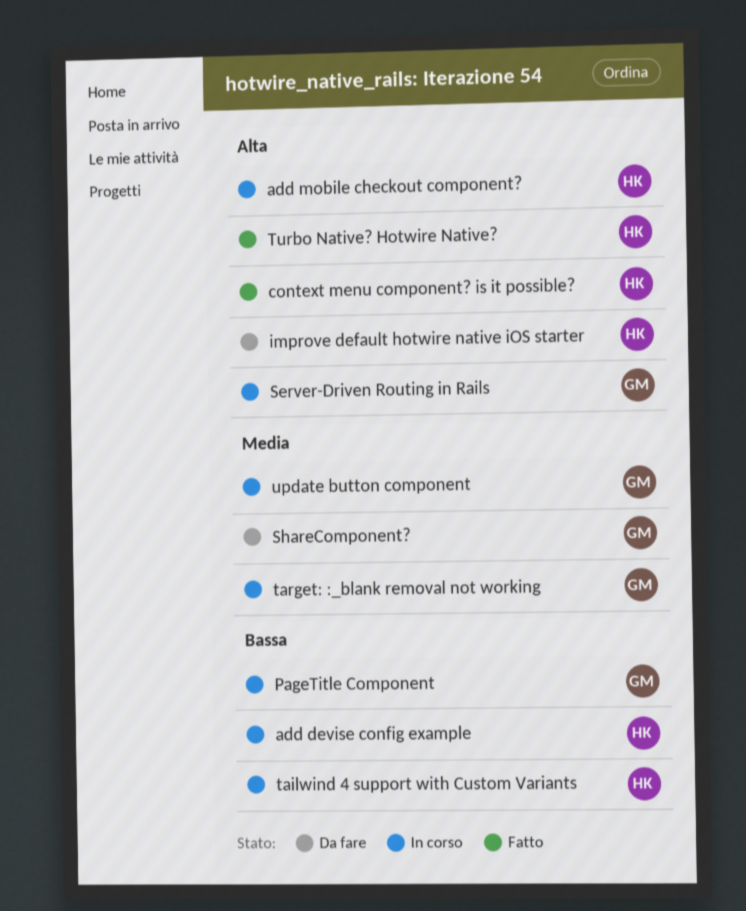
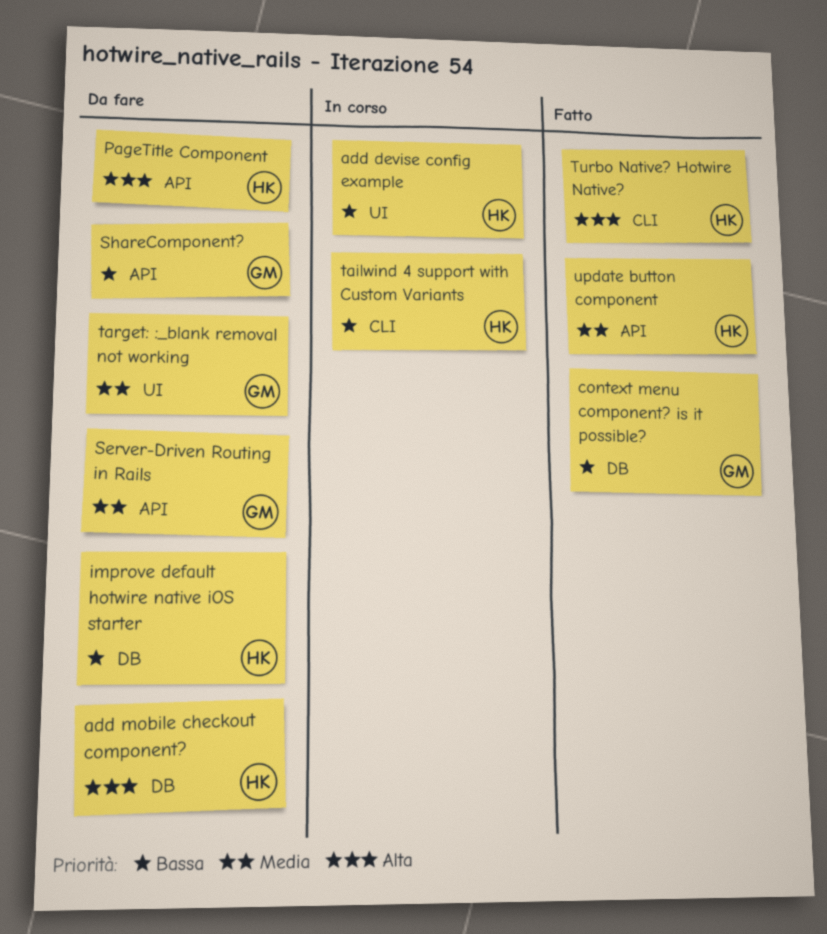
add mobile checkout component?, status: In corso -> Da fare
context menu component? is it possible?, owner: HK -> GM
context menu component? is it possible?, priority: Alta -> Bassa
improve default hotwire native iOS starter, priority: Alta -> Bassa
PageTitle Component, status: In corso -> Da fare
PageTitle Component, owner: GM -> HK
PageTitle Component, priority: Bassa -> Alta
Server-Driven Routing in Rails, status: In corso -> Da fare
Server-Driven Routing in Rails, priority: Alta -> Media
ShareComponent?, priority: Media -> Bassa
target: :_blank removal not working, status: In corso -> Da fare
update button component, status: In corso -> Fatto
update button component, owner: GM -> HK

